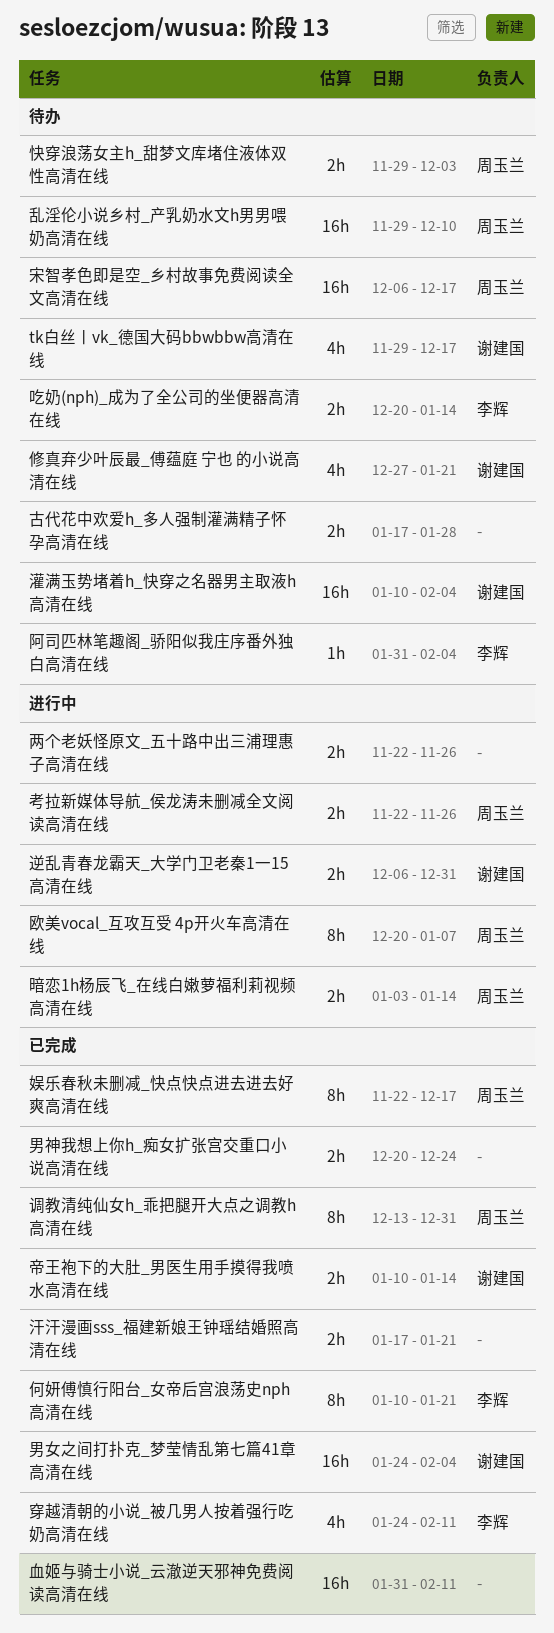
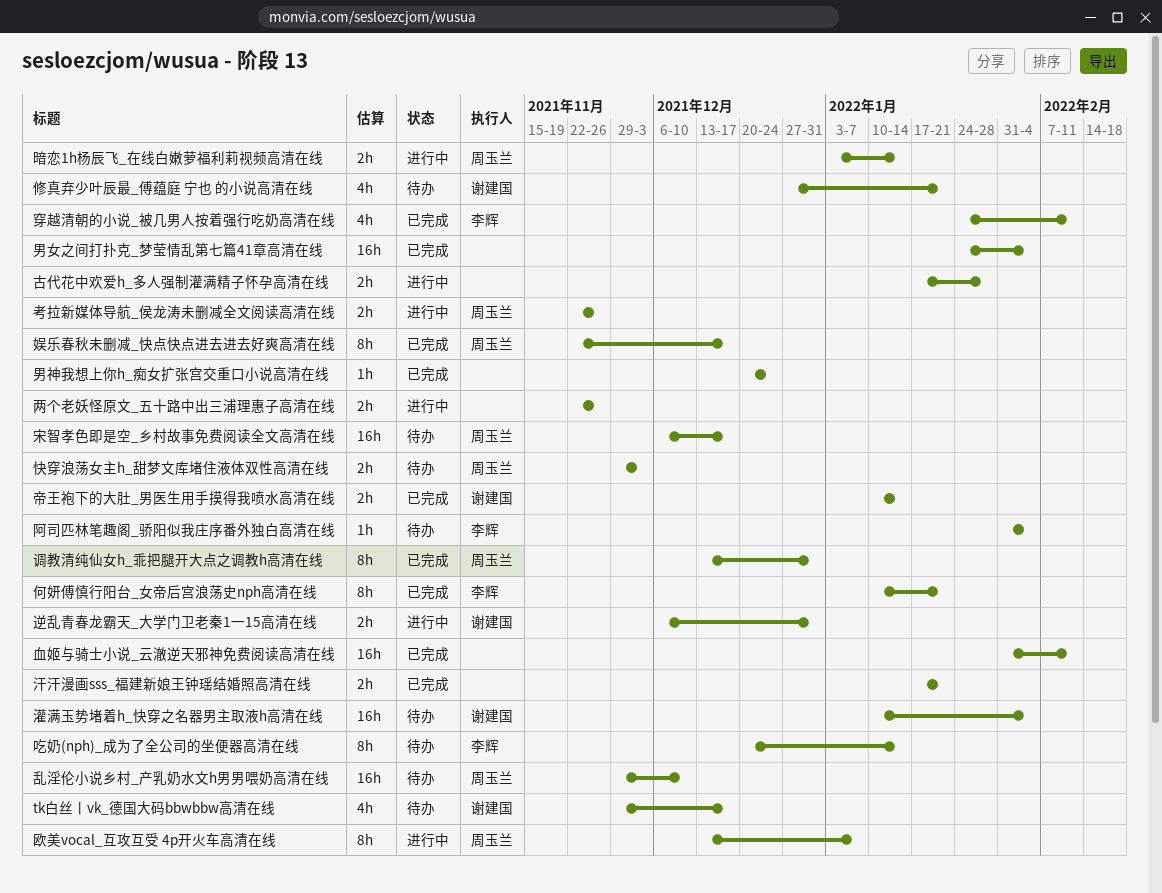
古代花中欢爱h_多人强制灌满精子怀孕高清在线, status: 待办 -> 进行中
吃奶(nph)_成为了全公司的坐便器高清在线, estimate: 2h -> 8h
欧美vocal_互攻互受 4p开火车高清在线, start: Dec 20 -> Dec 13
男女之间打扑克_梦莹情乱第七篇41章高清在线, owner: 谢建国 -> none
男神我想上你h_痴女扩张宫交重口小说高清在线, estimate: 2h -> 1h

